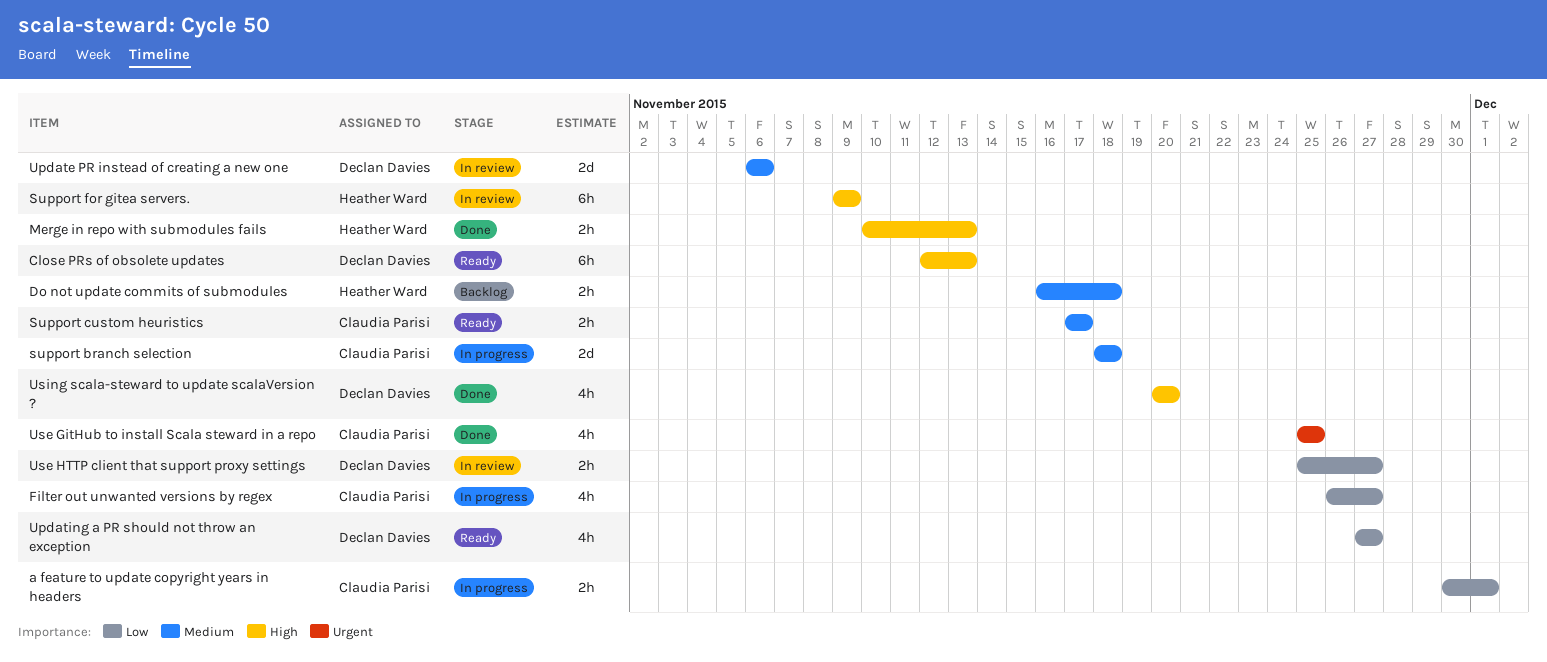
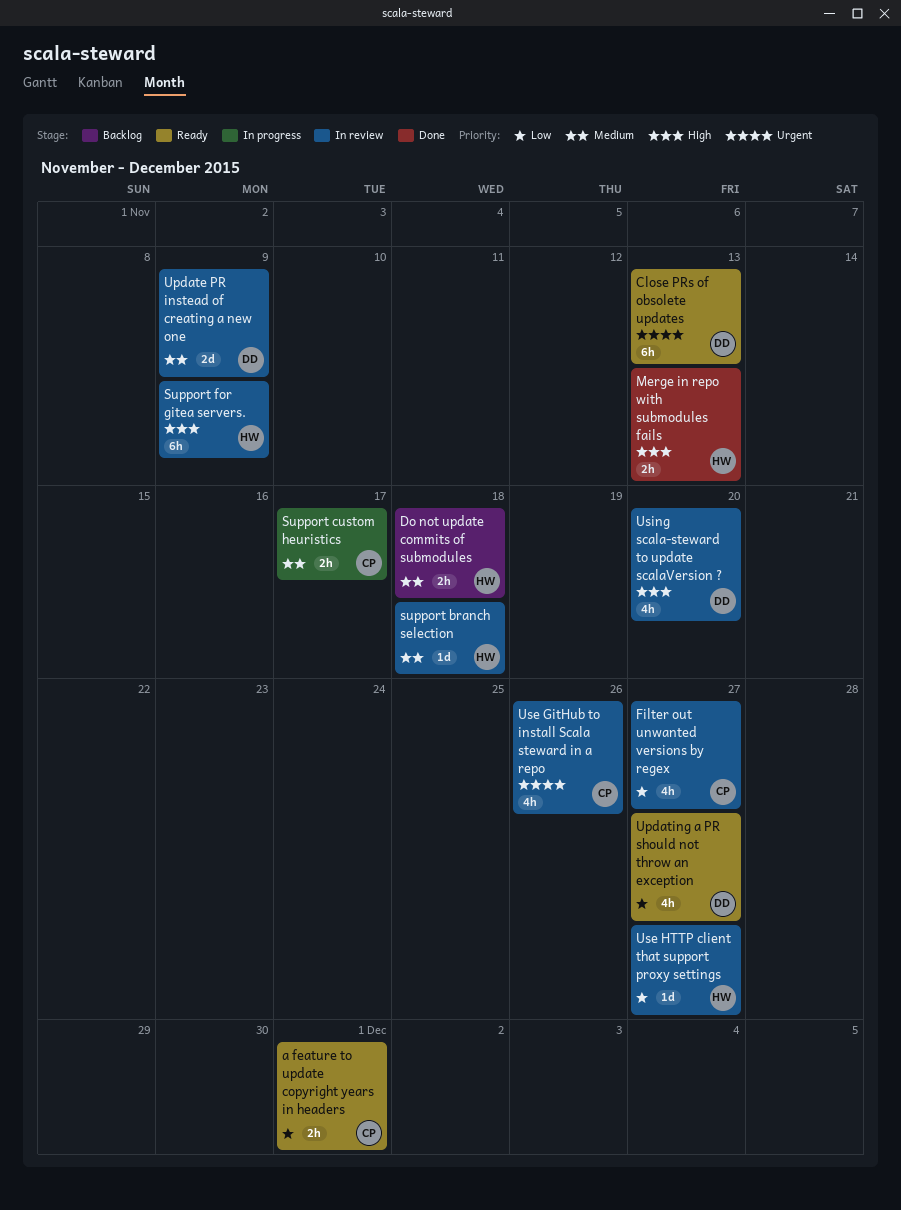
a feature to update copyright years in headers, status: In progress -> Ready
Close PRs of obsolete updates, priority: High -> Urgent
Filter out unwanted versions by regex, status: In progress -> In review
support branch selection, status: In progress -> In review
support branch selection, owner: Claudia Parisi -> Heather Ward
support branch selection, estimate: 2d -> 1d
Support custom heuristics, status: Ready -> In progress
Update PR instead of creating a new one, due: Nov 6 -> Nov 9
Use GitHub to install Scala steward in a repo, status: Done -> In review
Use GitHub to install Scala steward in a repo, due: Nov 25 -> Nov 26
Use HTTP client that support proxy settings, owner: Declan Davies -> Heather Ward
Use HTTP client that support proxy settings, estimate: 2h -> 1d
Using scala-steward to update scalaVersion ?, status: Done -> In review

